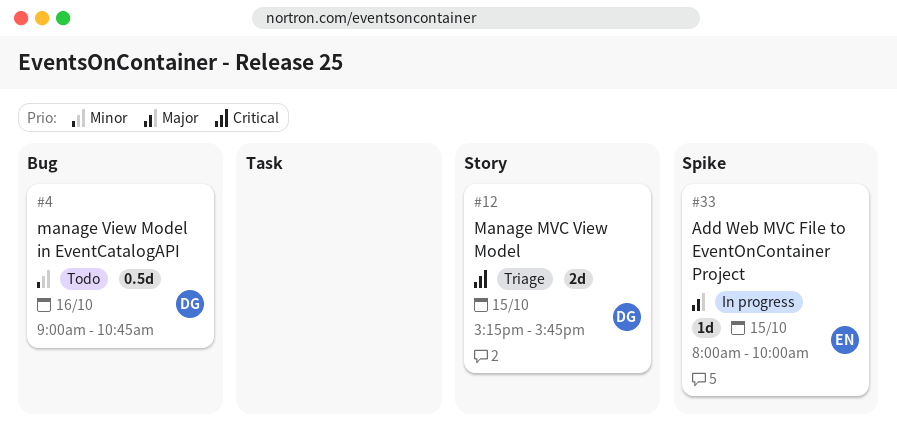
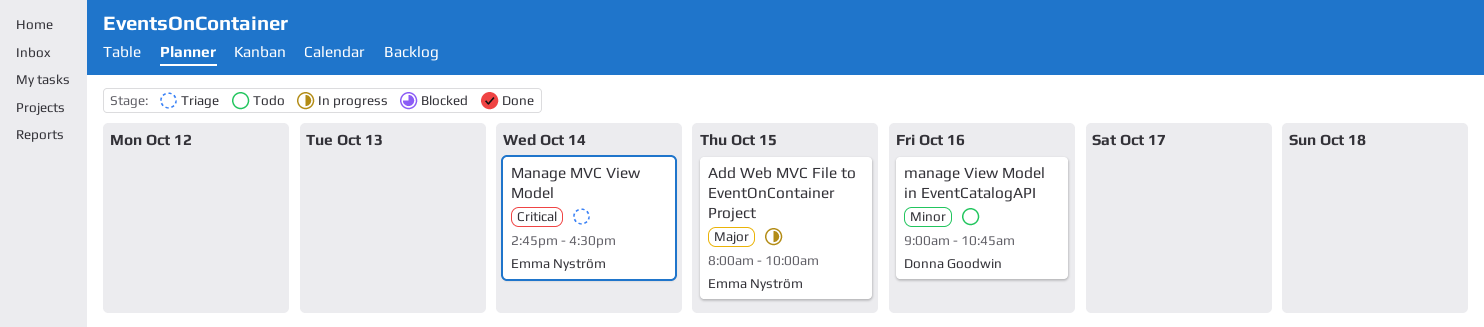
Manage MVC View Model, owner: Donna Goodwin -> Emma Nyström
Manage MVC View Model, day: Oct 15 -> Oct 14
Manage MVC View Model, begins: 15:15 -> 14:45
Manage MVC View Model, ends: 15:45 -> 16:30

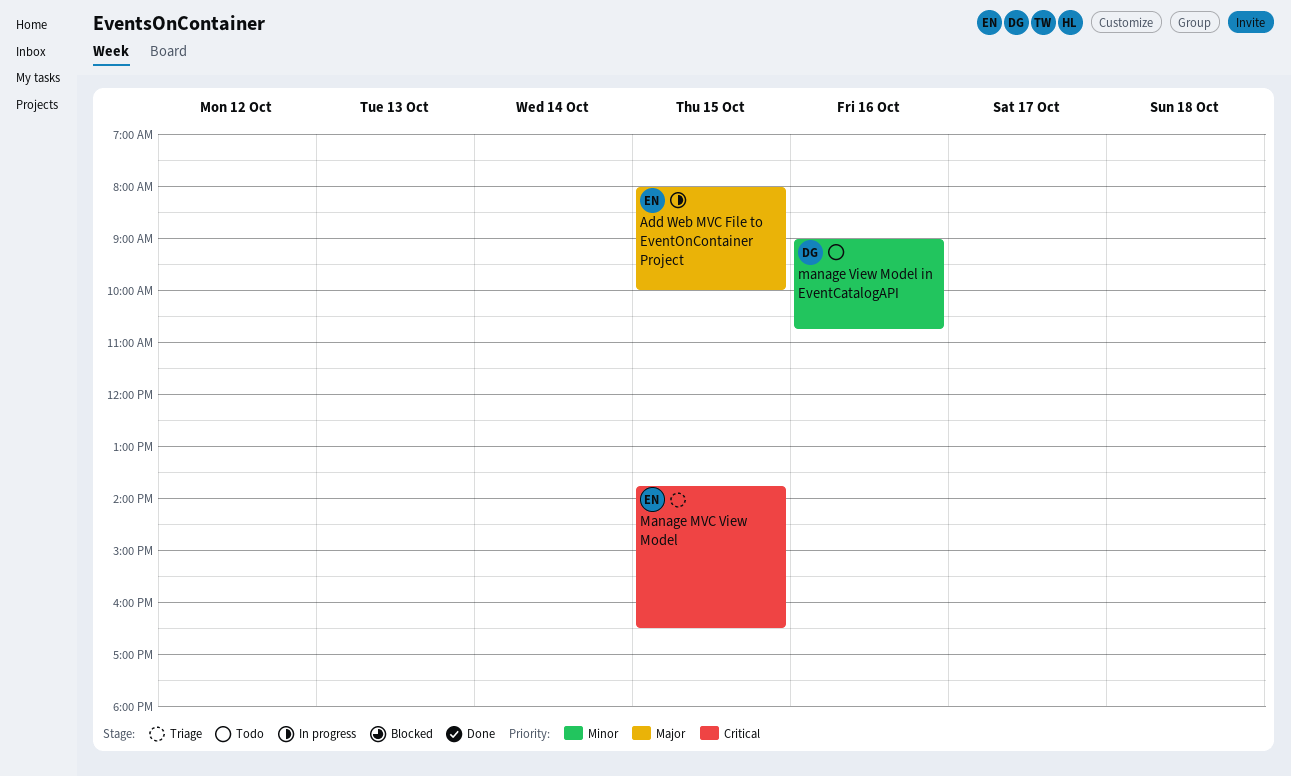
Manage MVC View Model, day: Oct 14 -> Oct 15
Manage MVC View Model, begins: 14:45 -> 13:45

